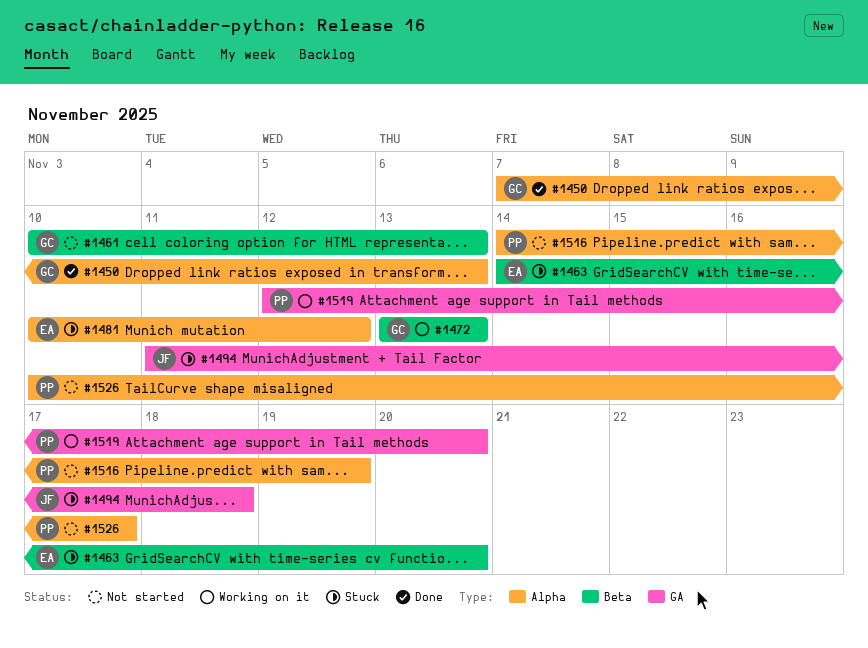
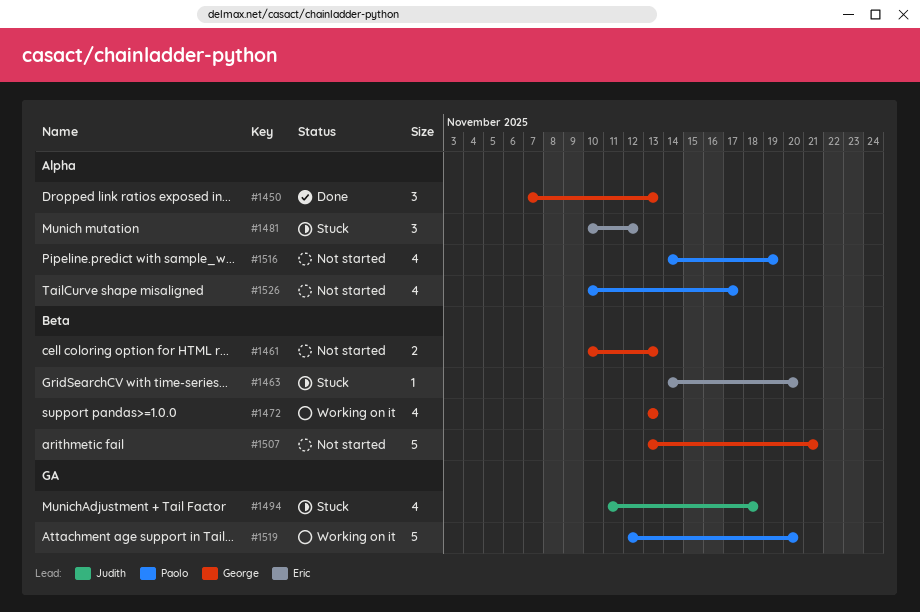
#1507: none -> present

